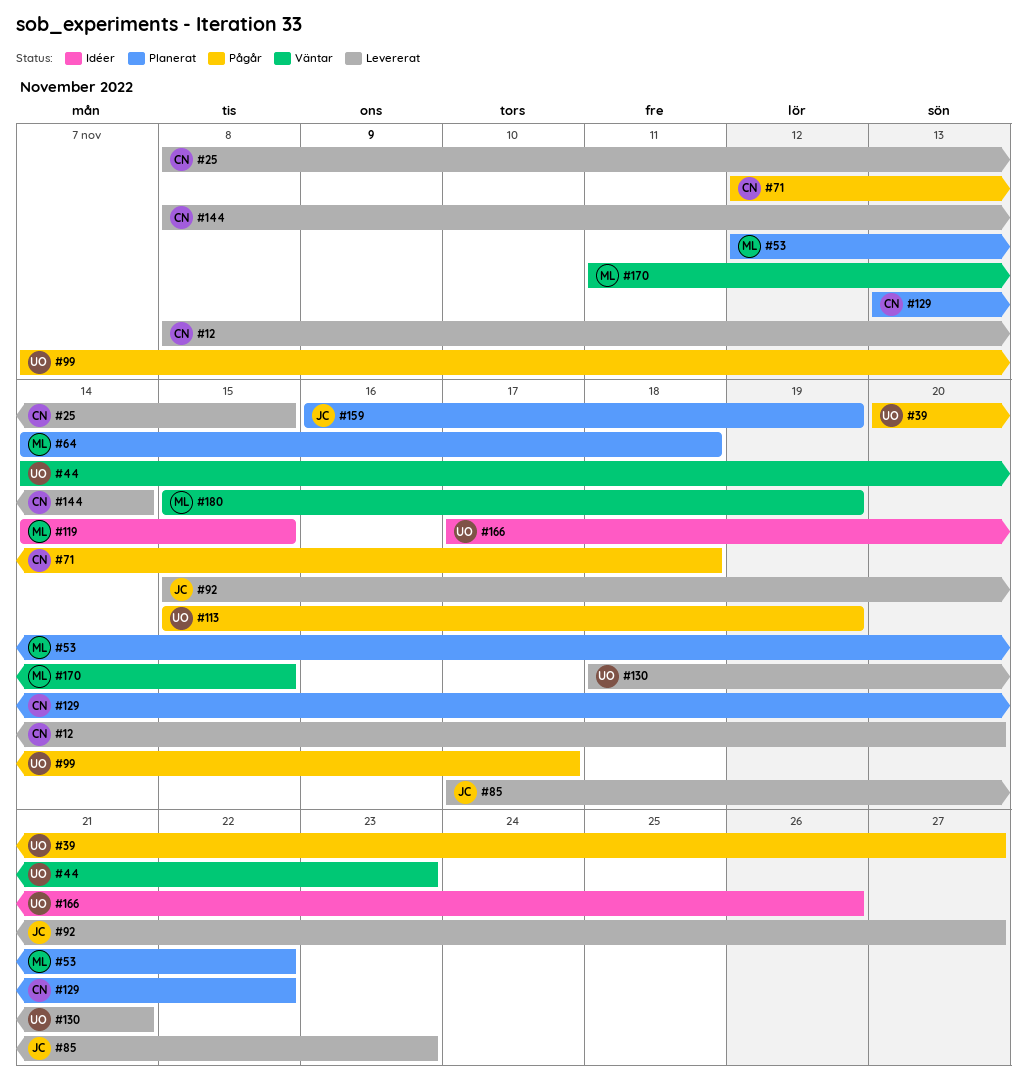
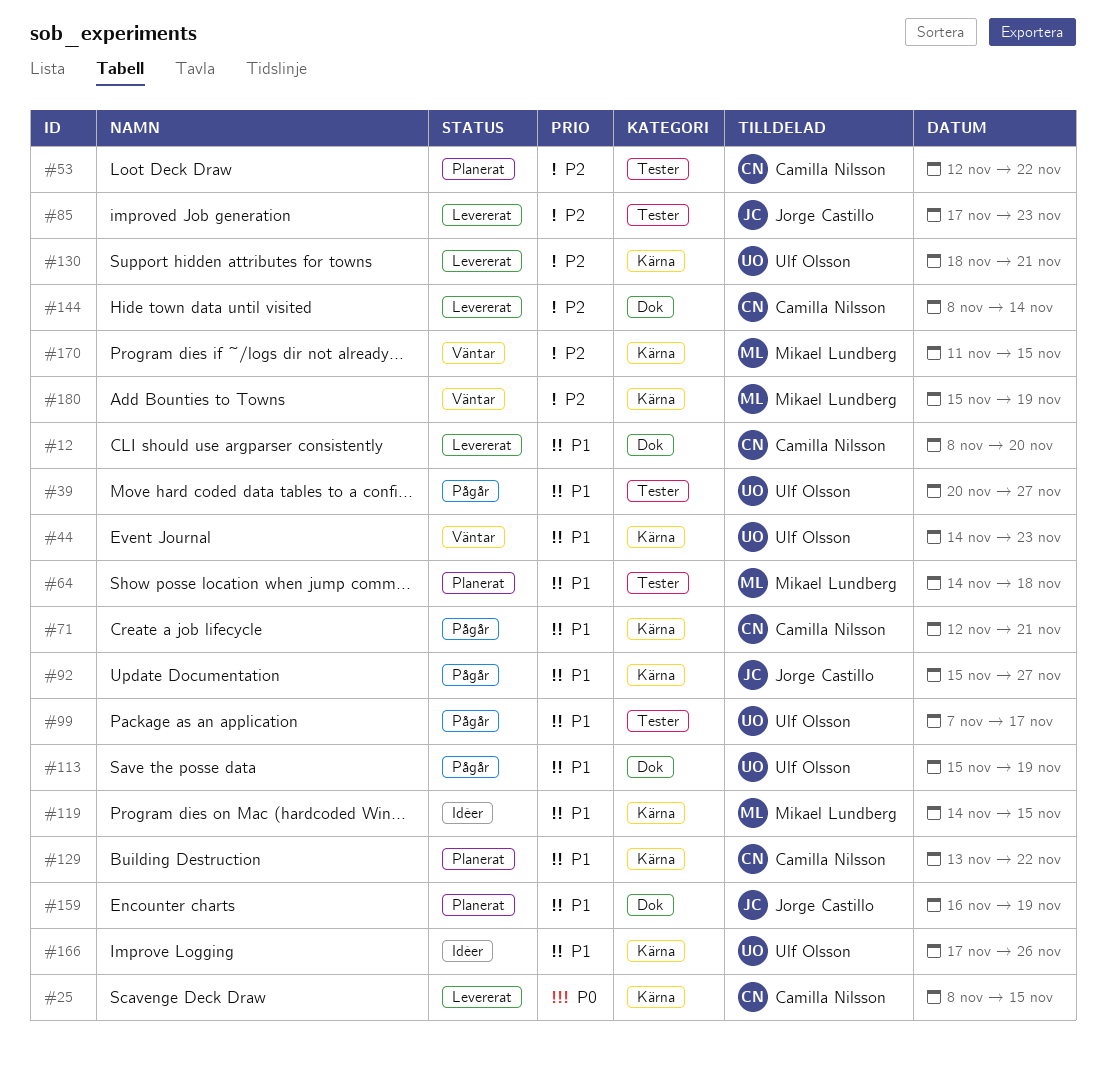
#53, owner: Mikael Lundberg -> Camilla Nilsson
#71, due: Nov 18 -> Nov 21
#92, status: Levererat -> Pågår

